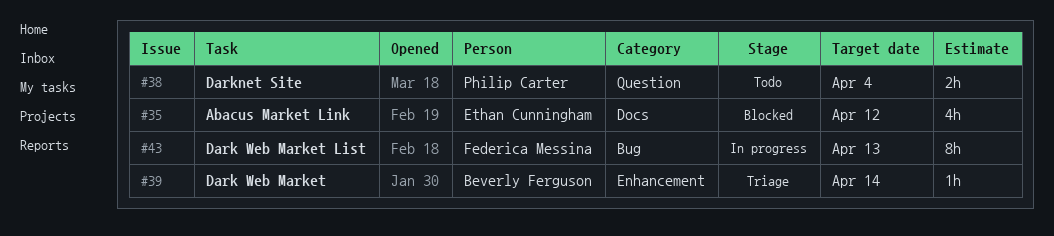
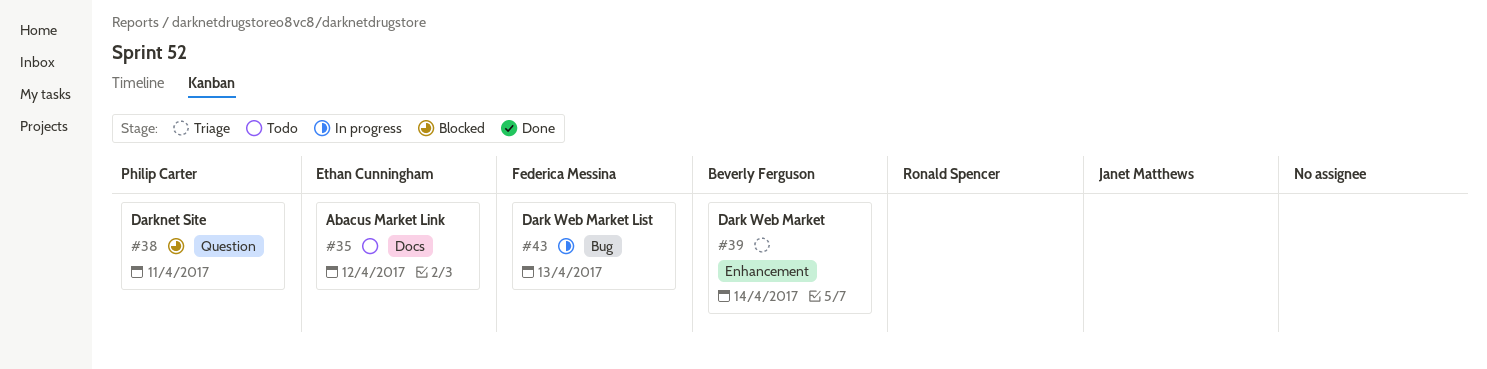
#35, status: Blocked -> Todo
#38, status: Todo -> Blocked
#38, due: Apr 4 -> Apr 11

